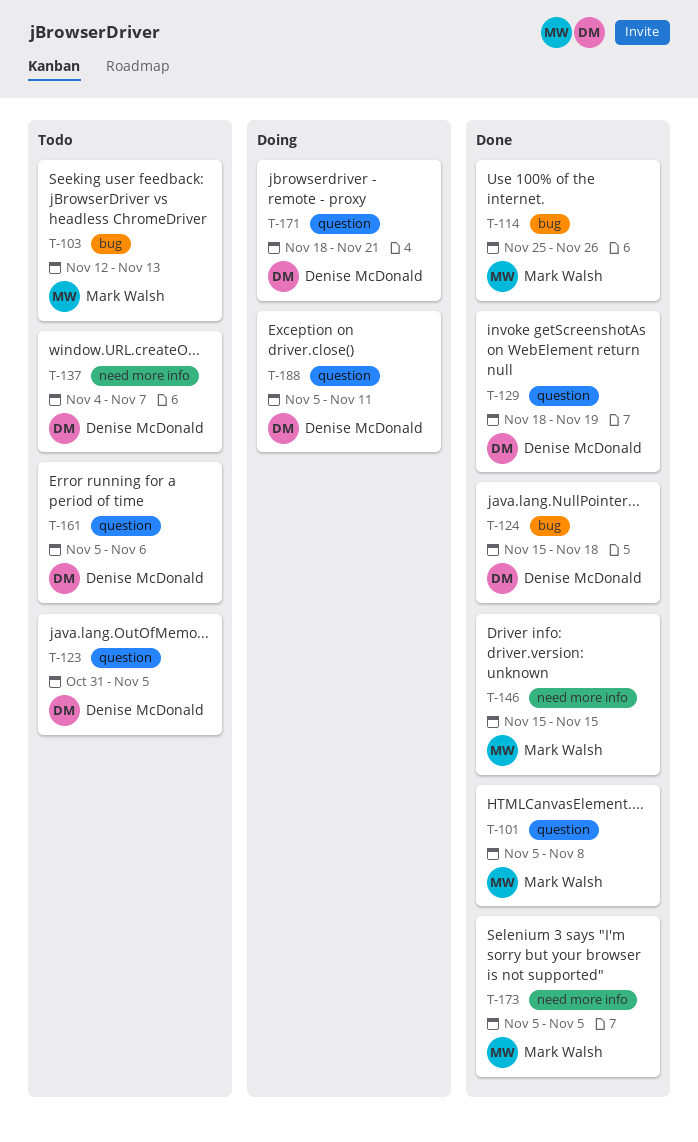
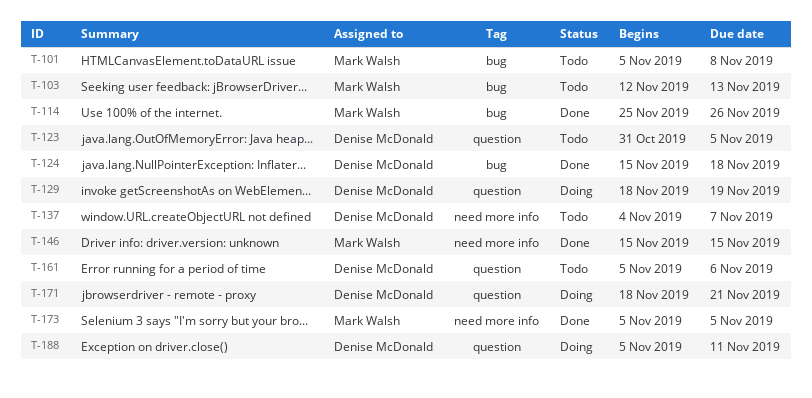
T-101, status: Done -> Todo
T-101, label: question -> bug
T-129, status: Done -> Doing

